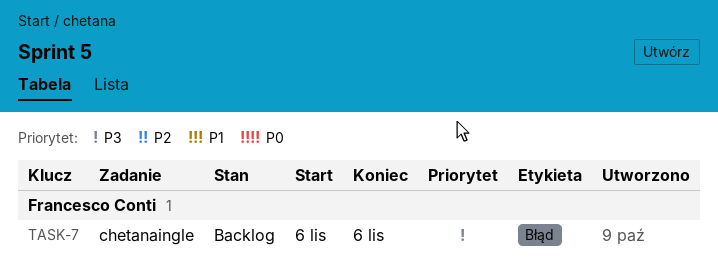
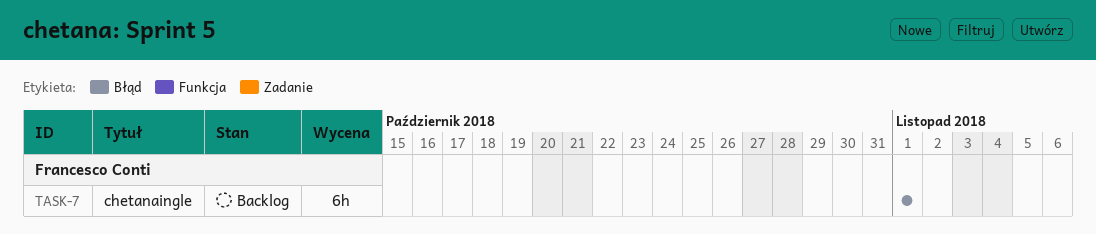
TASK-7, start: Nov 6 -> Nov 1
TASK-7, due: Nov 6 -> Nov 1

